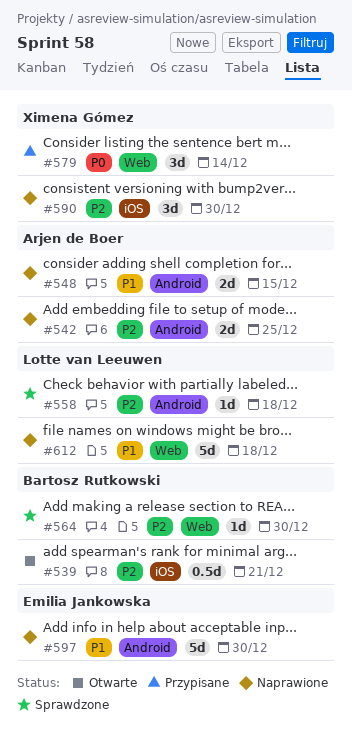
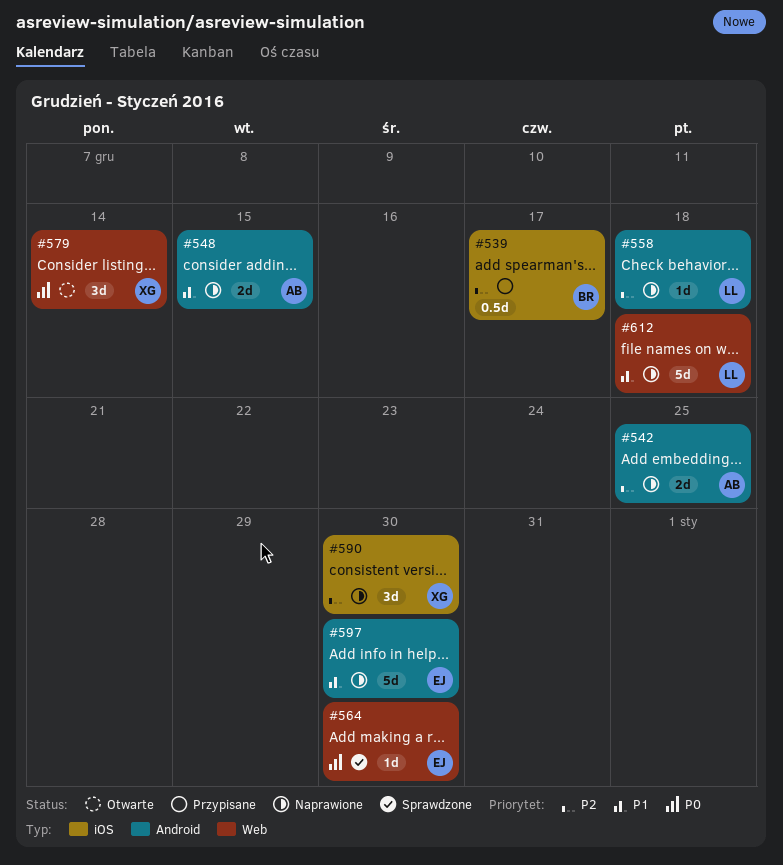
#539, status: Otwarte -> Przypisane
#539, due: Dec 21 -> Dec 17
#558, status: Sprawdzone -> Naprawione
#564, owner: Bartosz Rutkowski -> Emilia Jankowska
#564, priority: P2 -> P0
#579, status: Przypisane -> Otwarte

